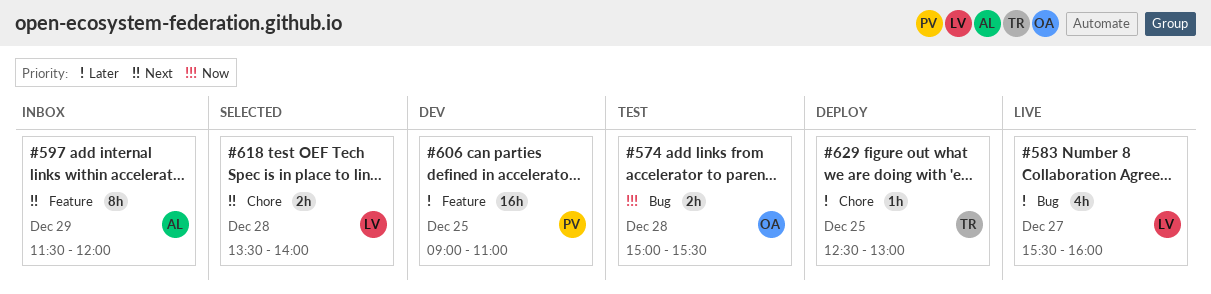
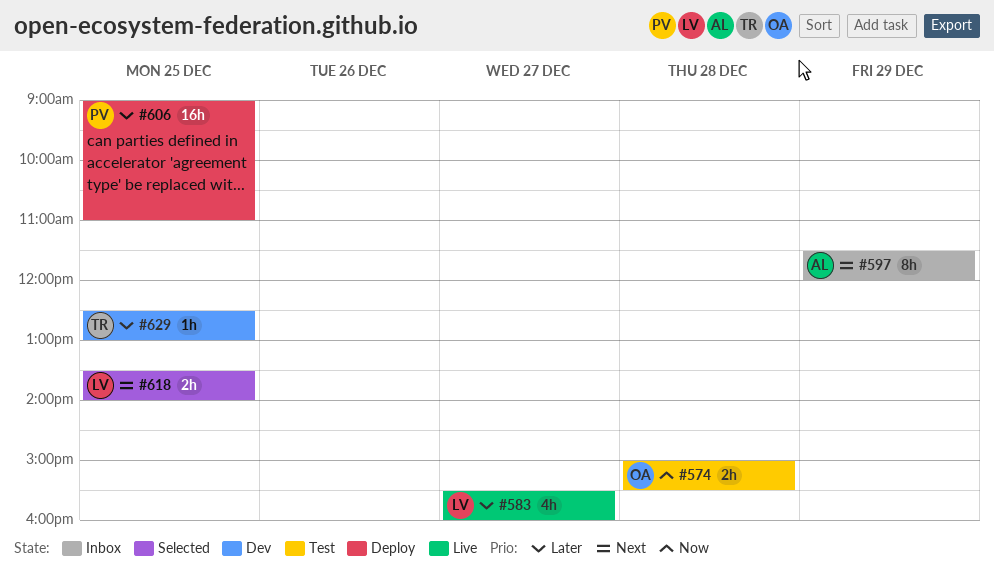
#606, status: Dev -> Deploy
#618, day: Dec 28 -> Dec 25
#629, status: Deploy -> Dev

